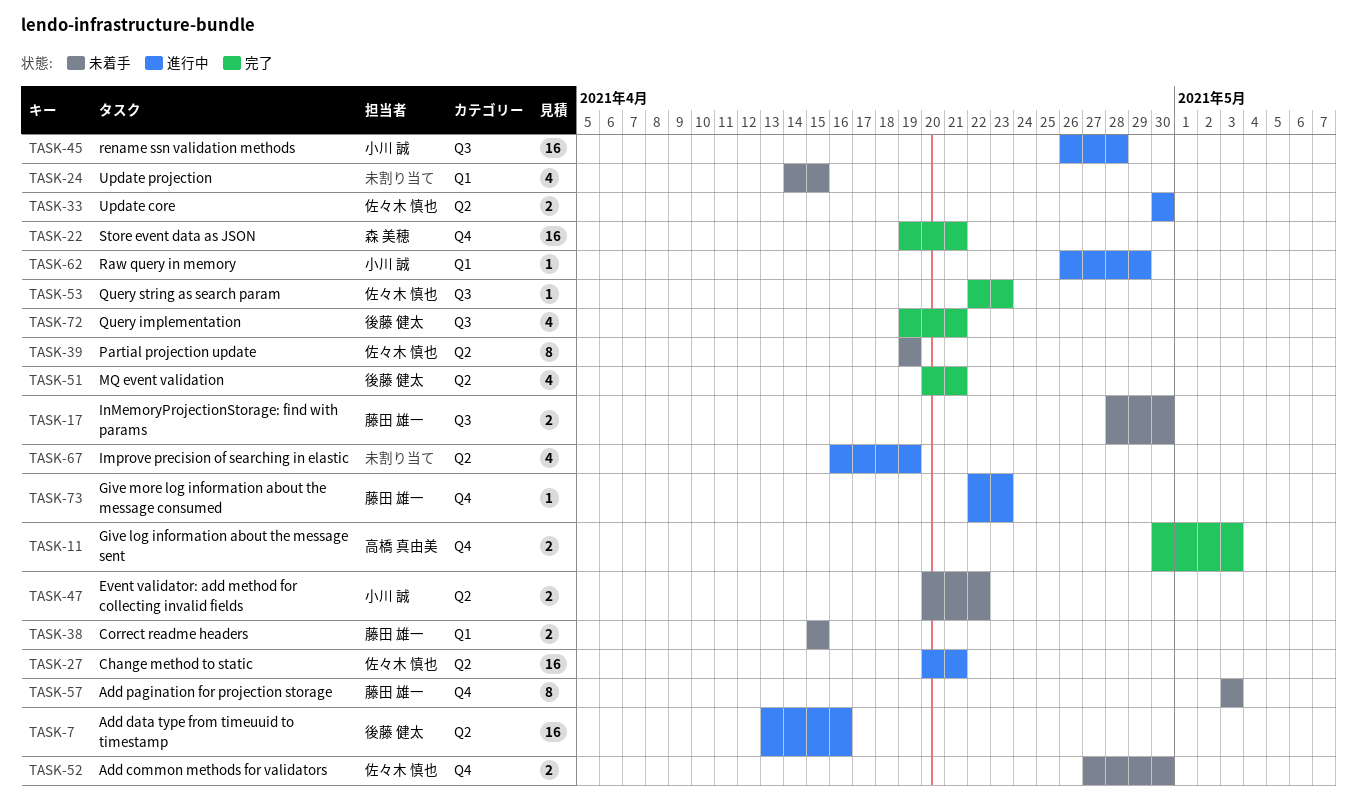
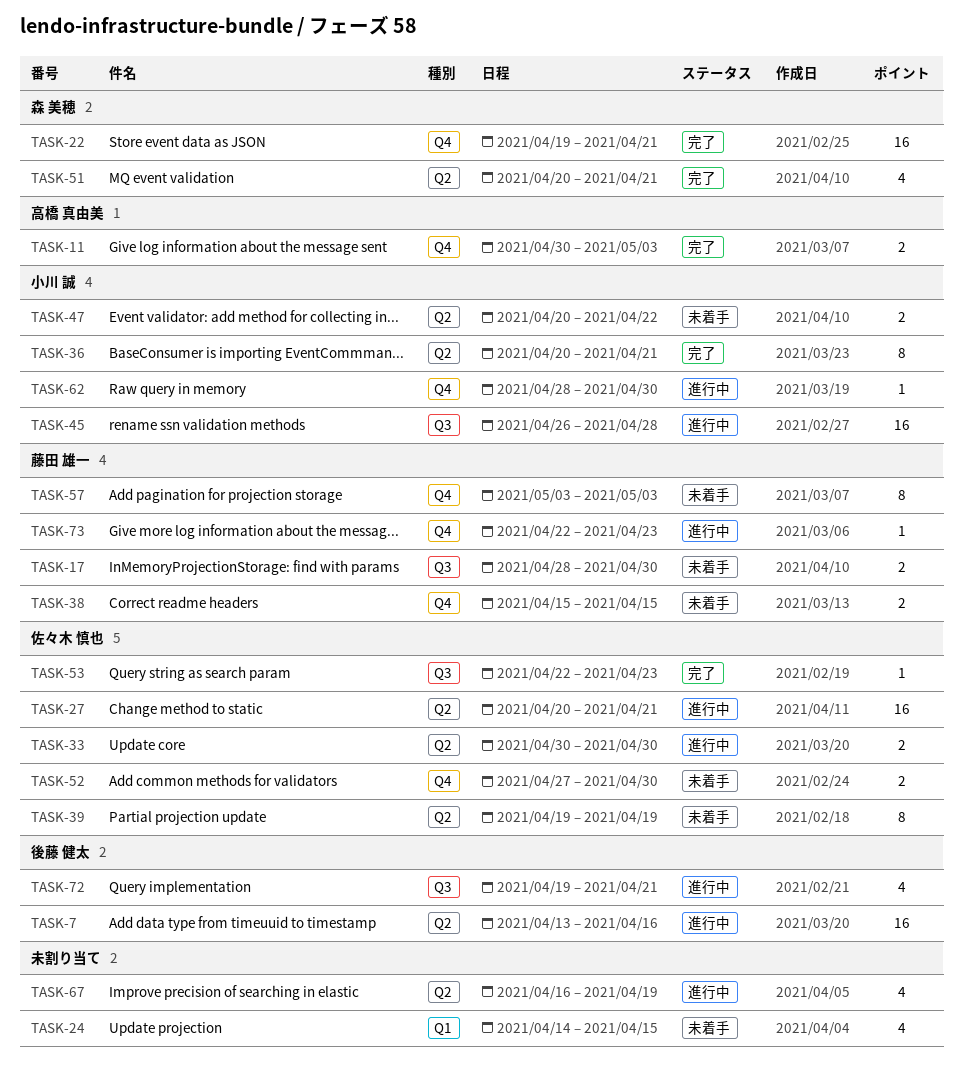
TASK-36: none -> present
TASK-38, label: Q1 -> Q4
TASK-51, owner: 後藤 健太 -> 森 美穂
TASK-62, label: Q1 -> Q4
TASK-62, start: Apr 26 -> Apr 28
TASK-62, due: Apr 29 -> Apr 30
TASK-72, status: 完了 -> 進行中

